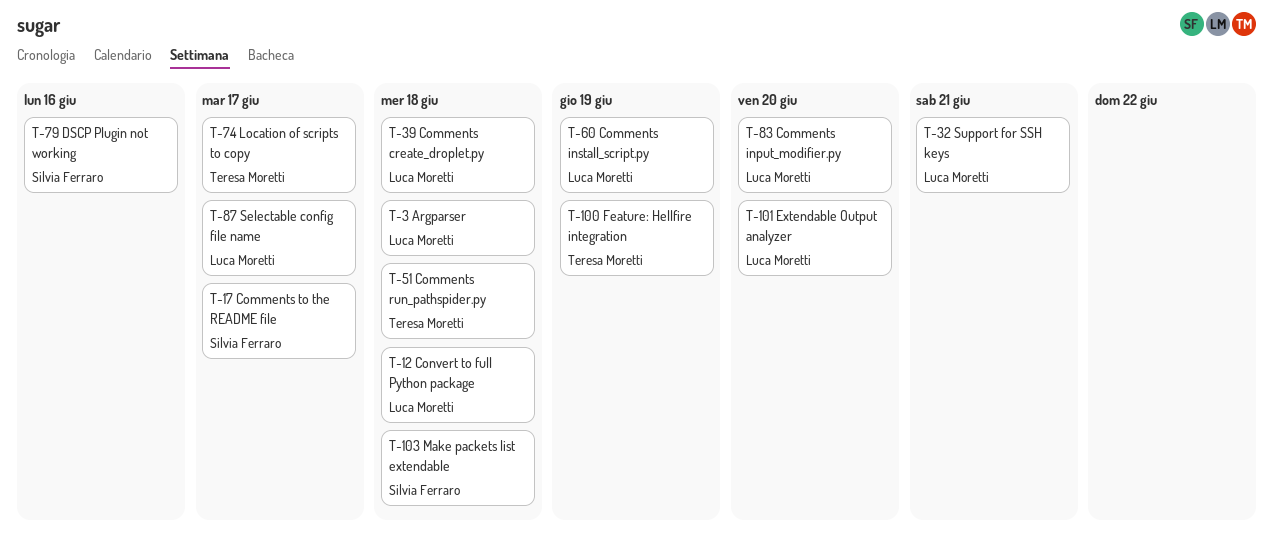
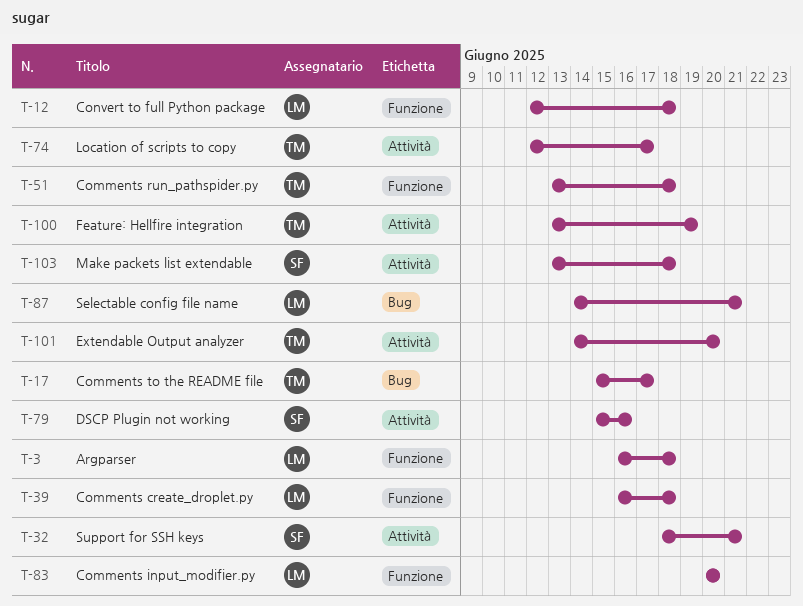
T-17, owner: Silvia Ferraro -> Teresa Moretti
T-32, owner: Luca Moretti -> Silvia Ferraro
T-60: present -> none
T-87, due: Jun 17 -> Jun 21
T-101, owner: Luca Moretti -> Teresa Moretti

